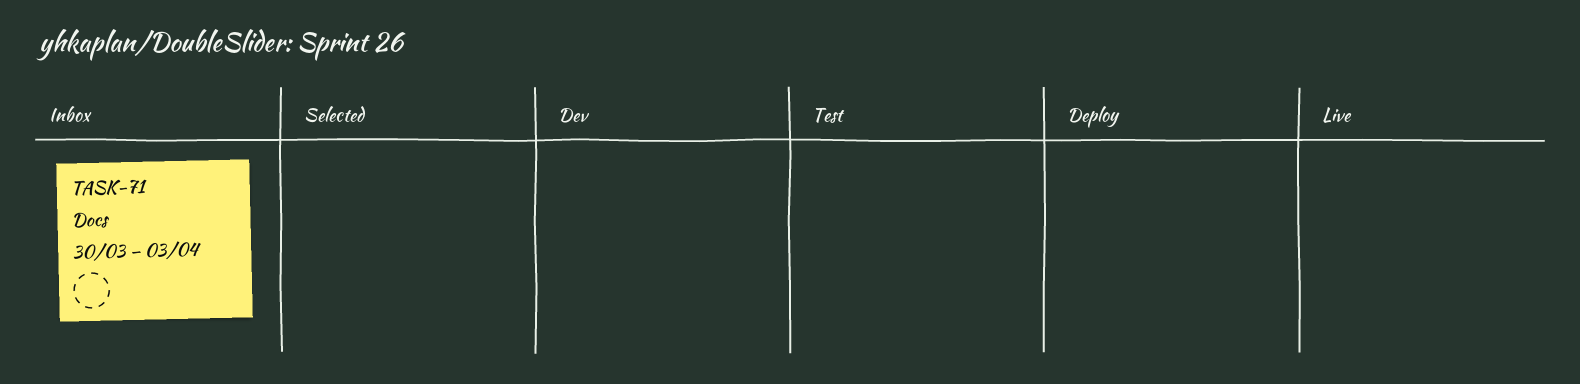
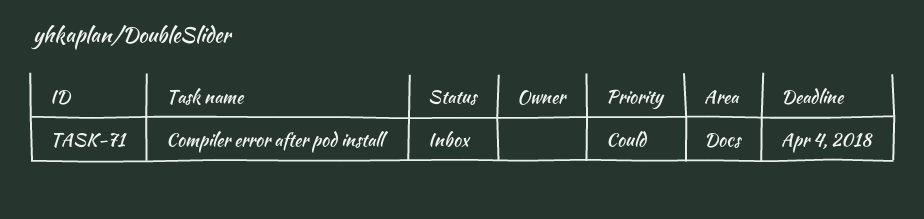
TASK-71, due: Apr 3 -> Apr 4

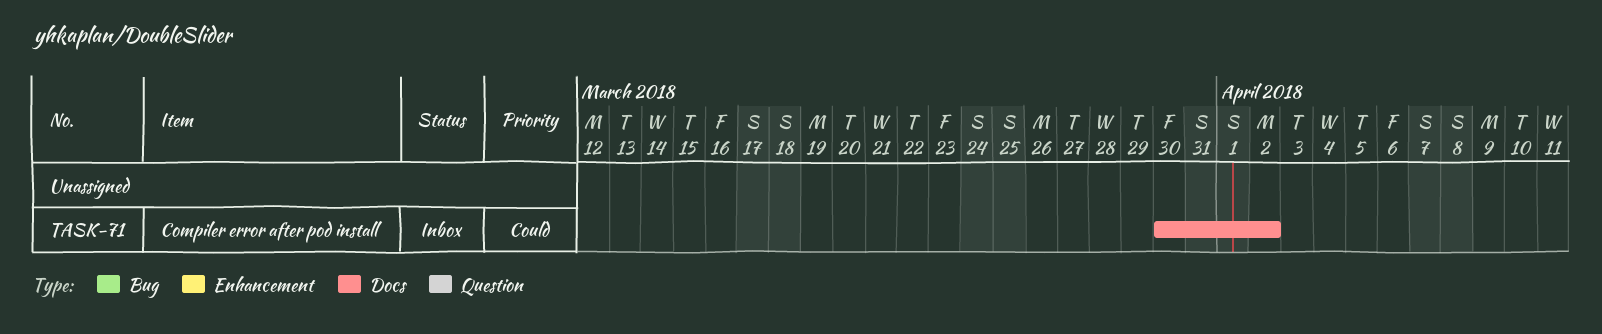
TASK-71, due: Apr 4 -> Apr 2

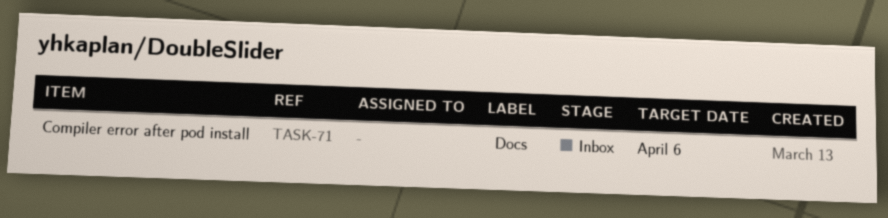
TASK-71, due: Apr 2 -> Apr 6

